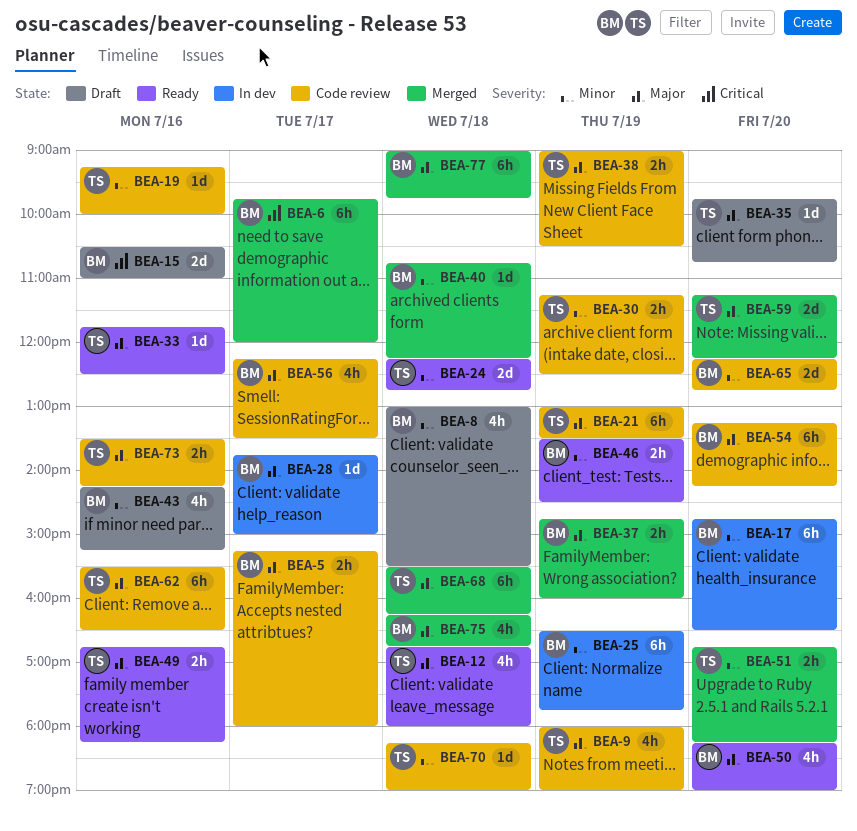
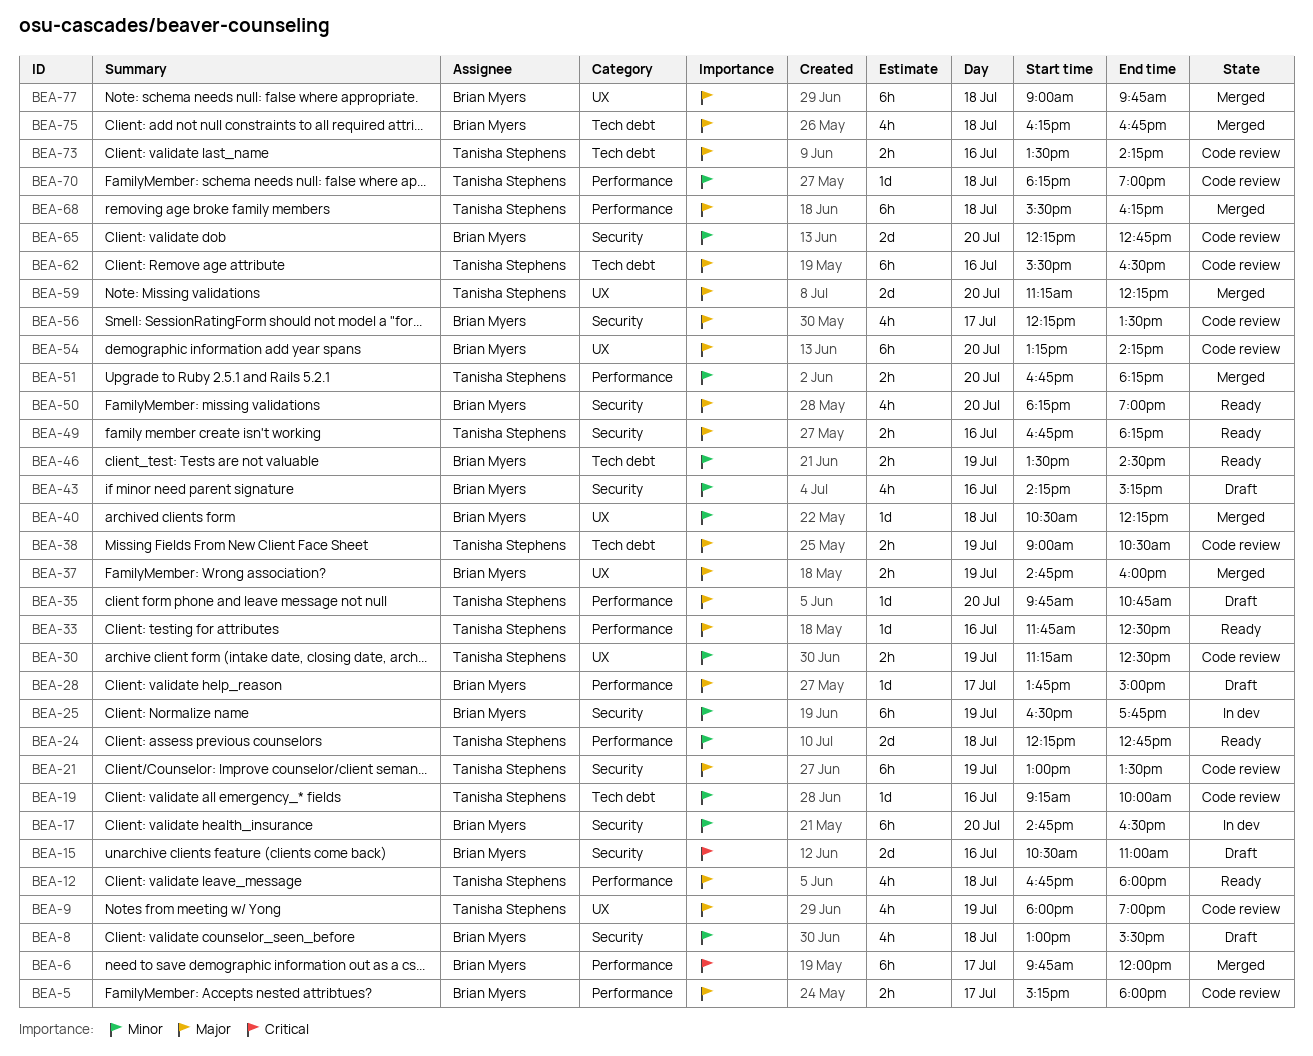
BEA-28, status: In dev -> Draft
BEA-40, begins: 10:45 -> 10:30

